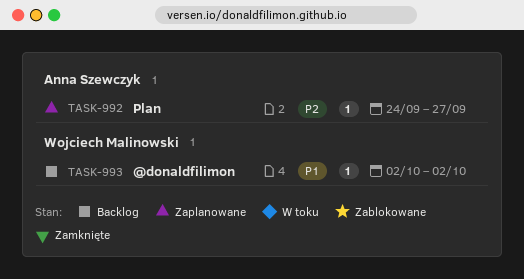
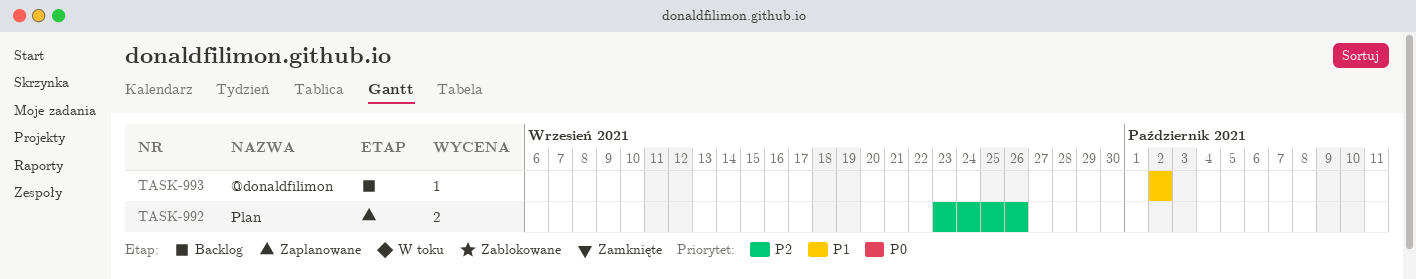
TASK-992, estimate: 1 -> 2
TASK-992, start: Sep 24 -> Sep 23
TASK-992, due: Sep 27 -> Sep 26

